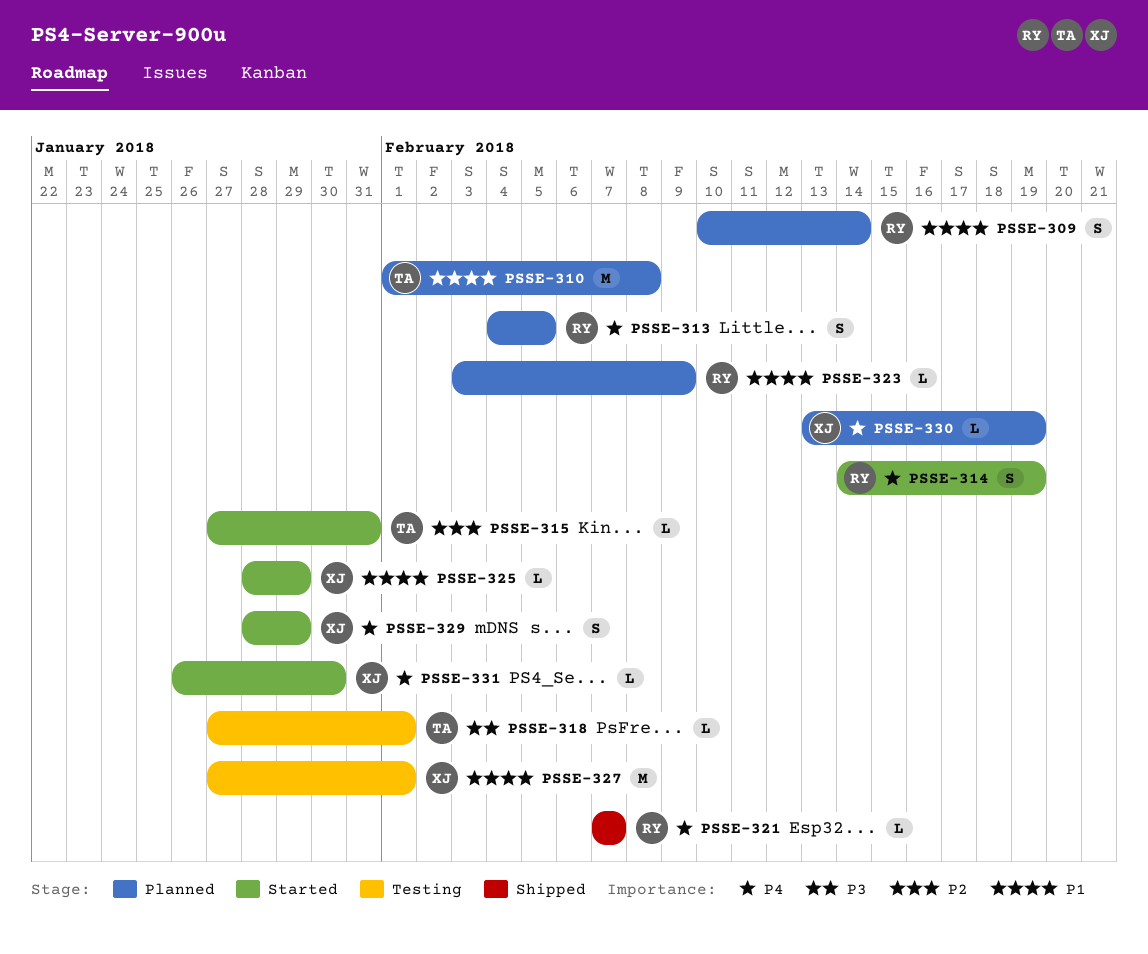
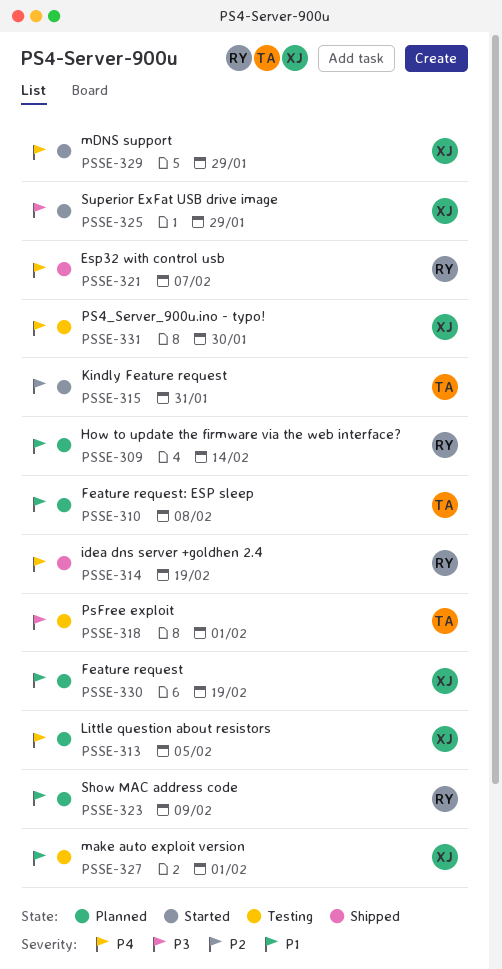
PSSE-313, owner: RY -> XJ
PSSE-314, status: Started -> Shipped
PSSE-325, priority: P1 -> P3
PSSE-330, priority: P4 -> P1
PSSE-331, status: Started -> Testing

